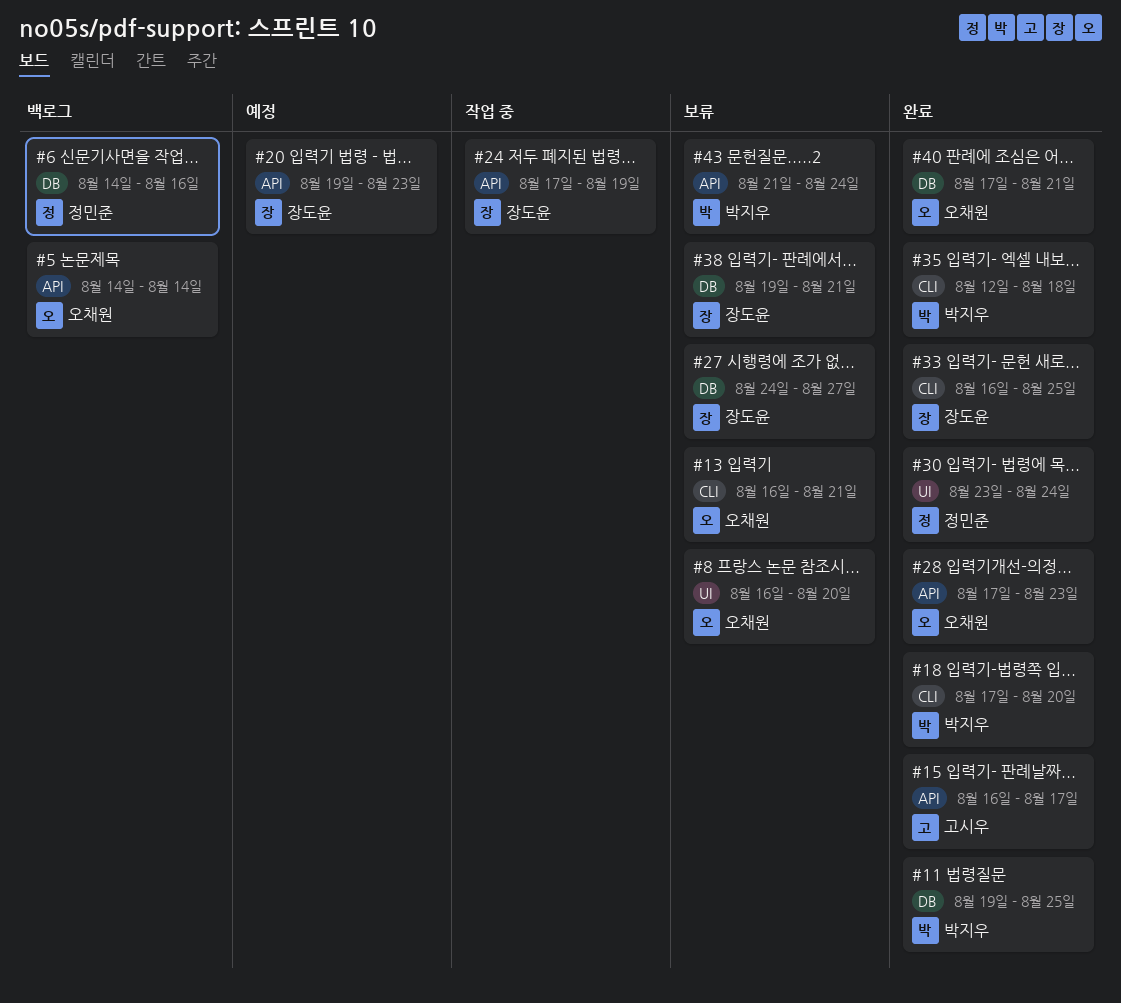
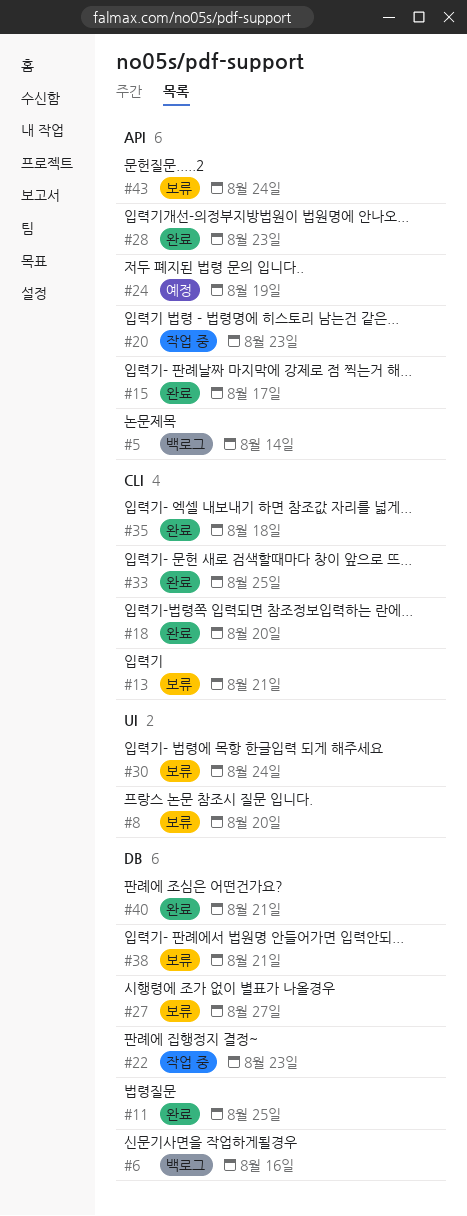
#20, status: 예정 -> 작업 중
#22: none -> present
#24, status: 작업 중 -> 예정
#30, status: 완료 -> 보류

